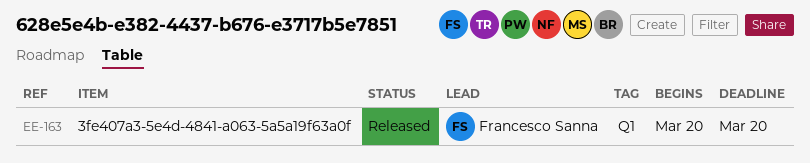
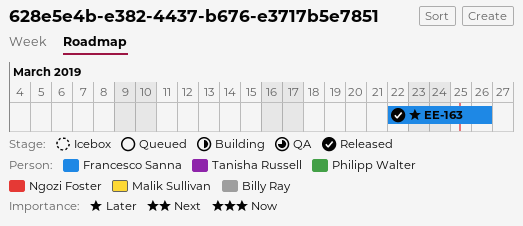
EE-163, start: Mar 20 -> Mar 22
EE-163, due: Mar 20 -> Mar 26

